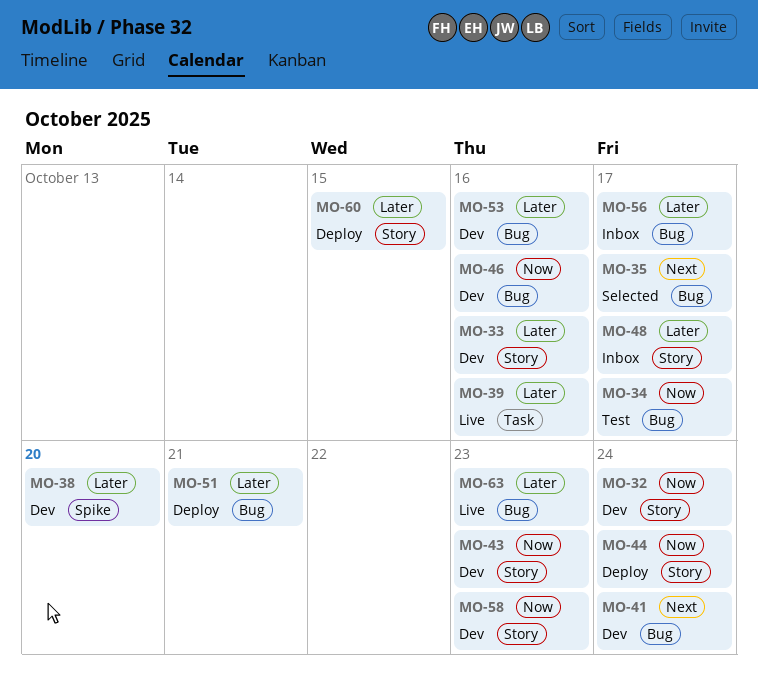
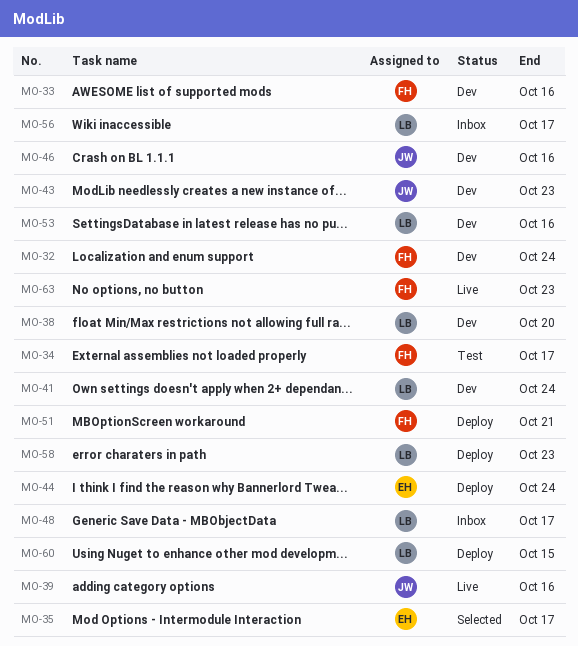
MO-58, status: Dev -> Deploy

